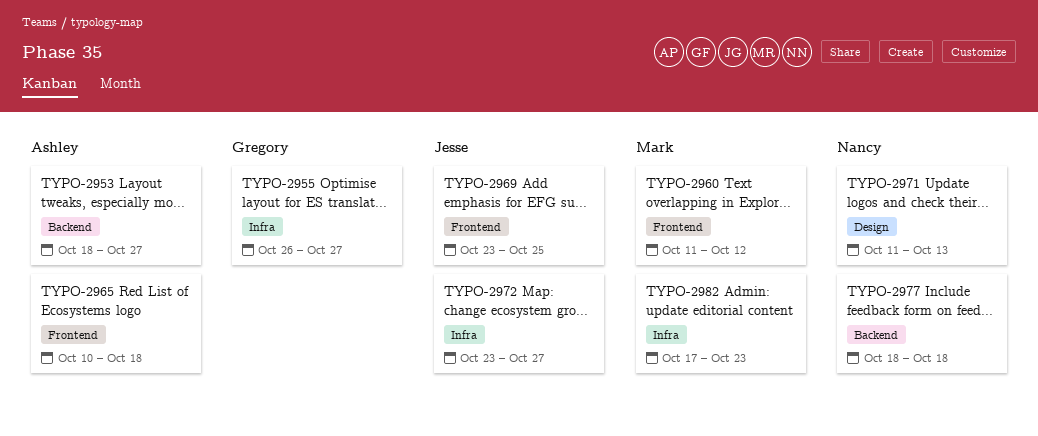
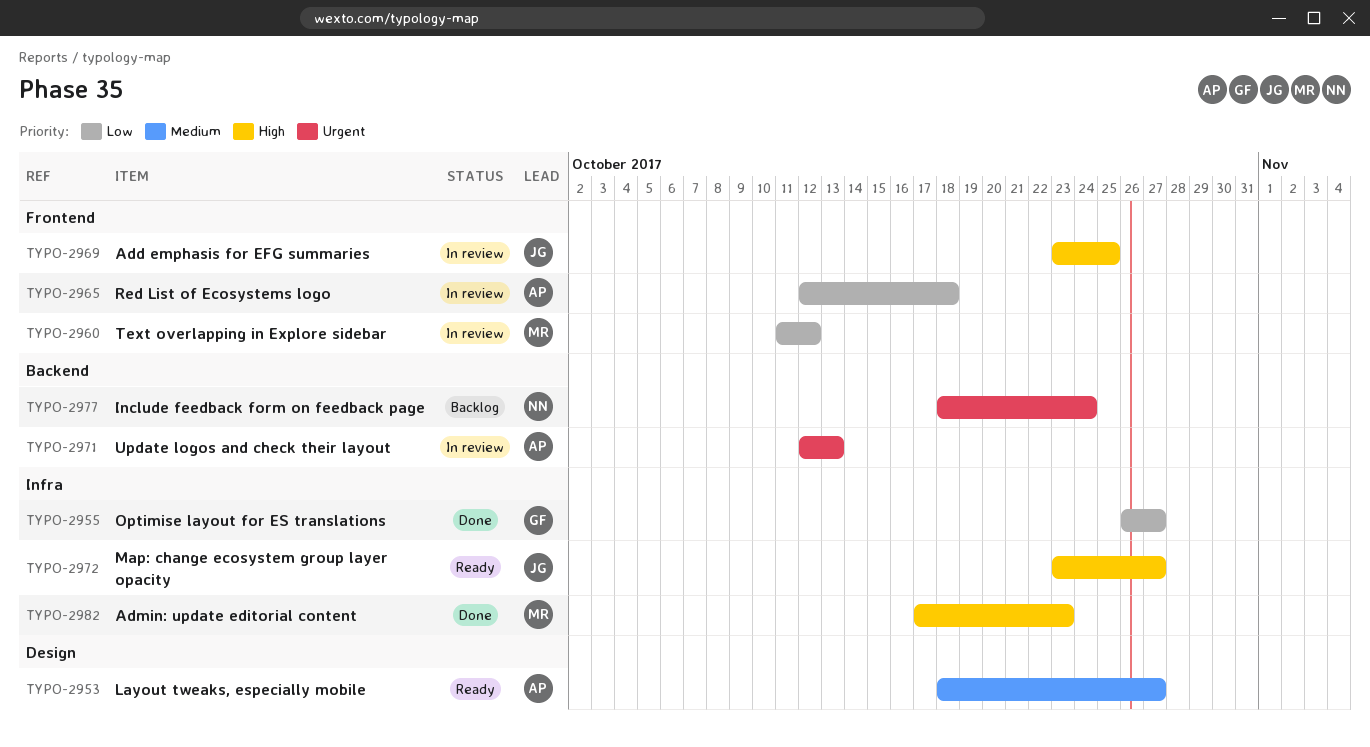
TYPO-2953, label: Backend -> Design
TYPO-2965, start: Oct 10 -> Oct 12
TYPO-2971, owner: Nancy -> Ashley
TYPO-2971, label: Design -> Backend
TYPO-2971, start: Oct 11 -> Oct 12
TYPO-2977, due: Oct 18 -> Oct 24

